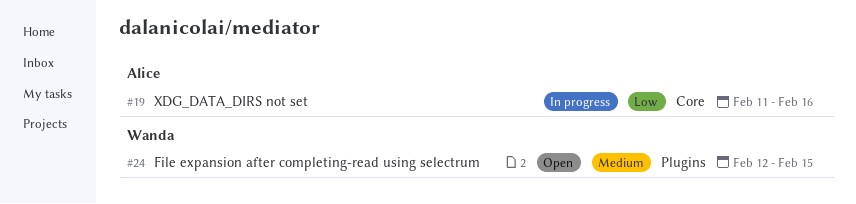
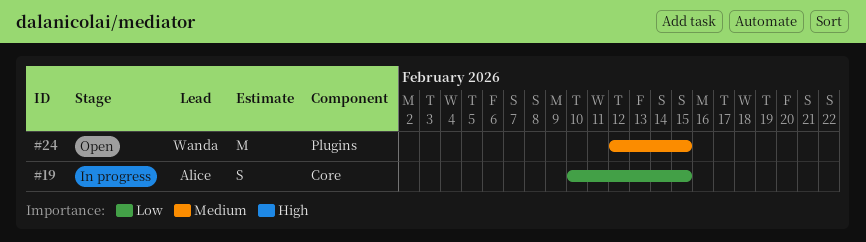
#19, start: Feb 11 -> Feb 10
#19, due: Feb 16 -> Feb 15

